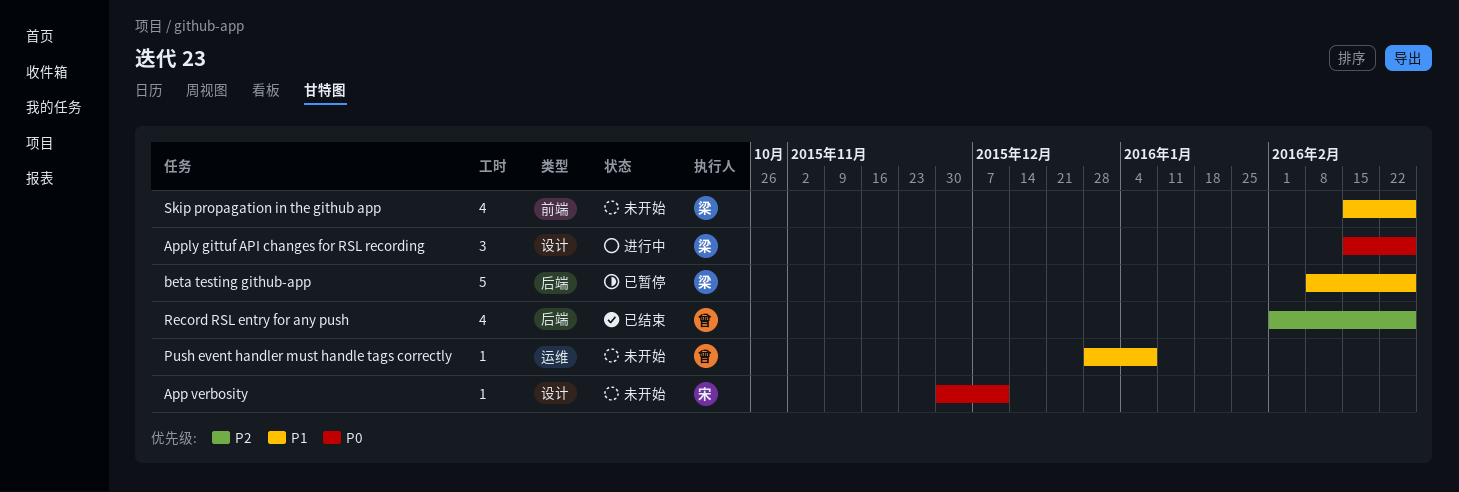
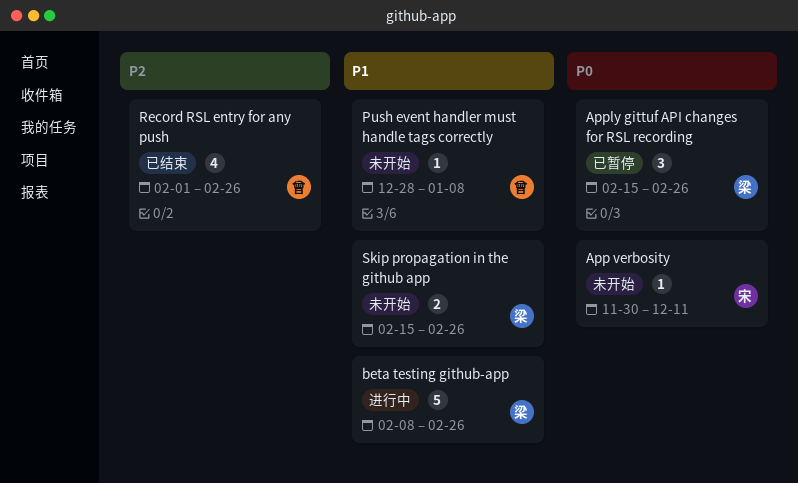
Apply gittuf API changes for RSL recording, status: 进行中 -> 已暂停
beta testing github-app, status: 已暂停 -> 进行中
Skip propagation in the github app, estimate: 4 -> 2

